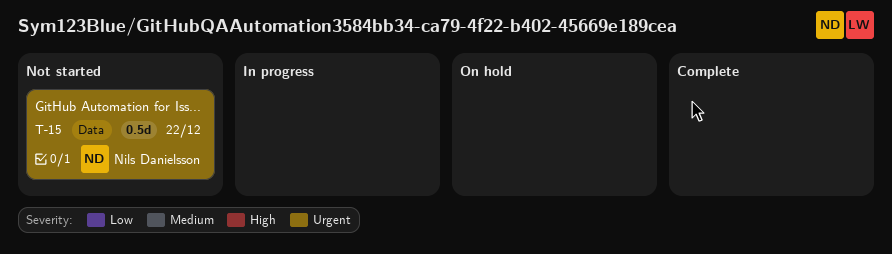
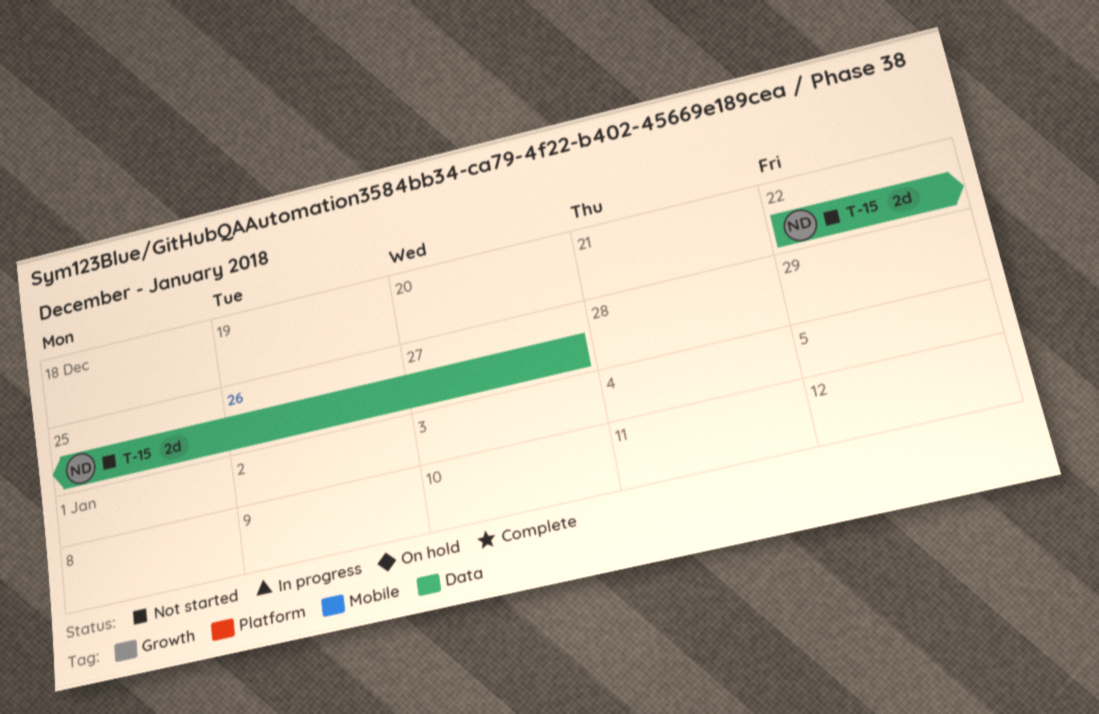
T-15, estimate: 0.5d -> 2d
T-15, due: Dec 22 -> Dec 27

